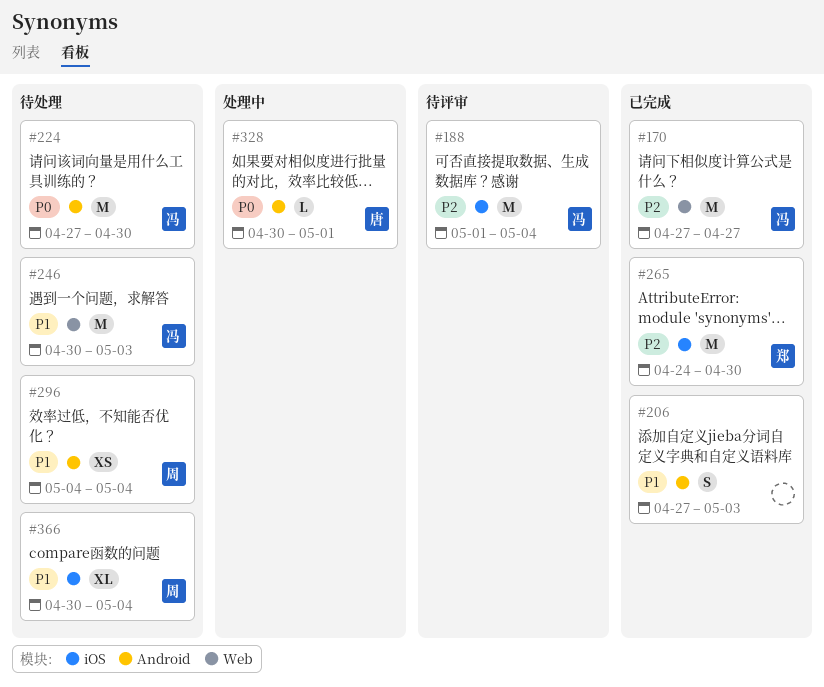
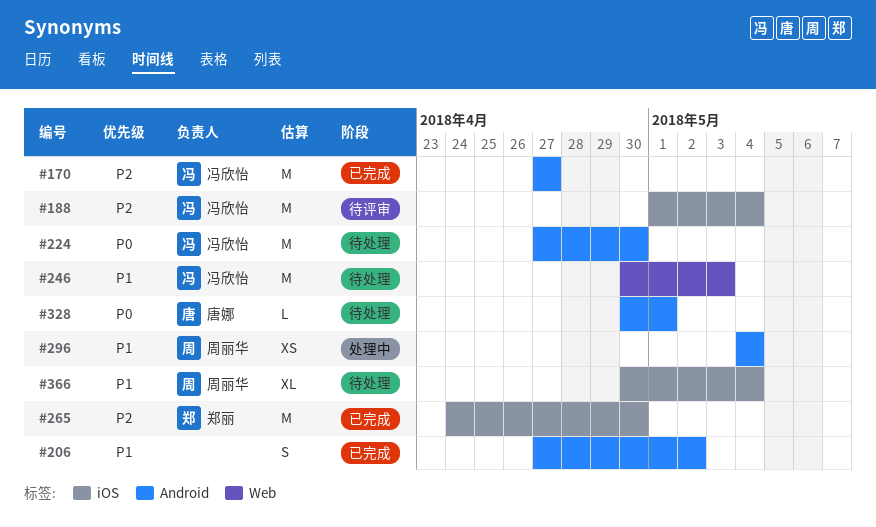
#170, label: Web -> Android
#206, due: May 3 -> May 2
#296, status: 待处理 -> 处理中
#328, status: 处理中 -> 待处理

